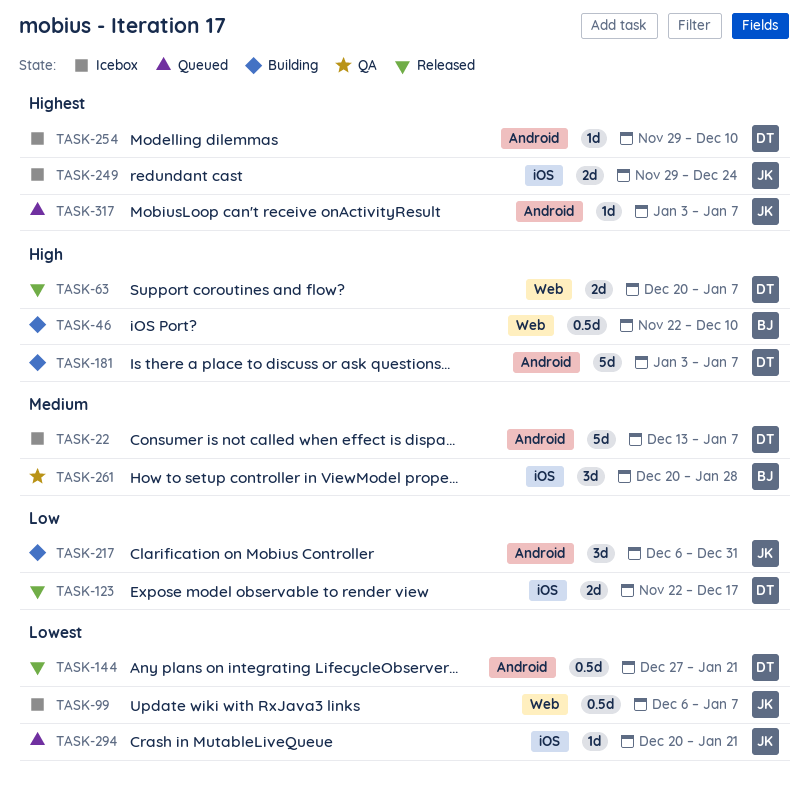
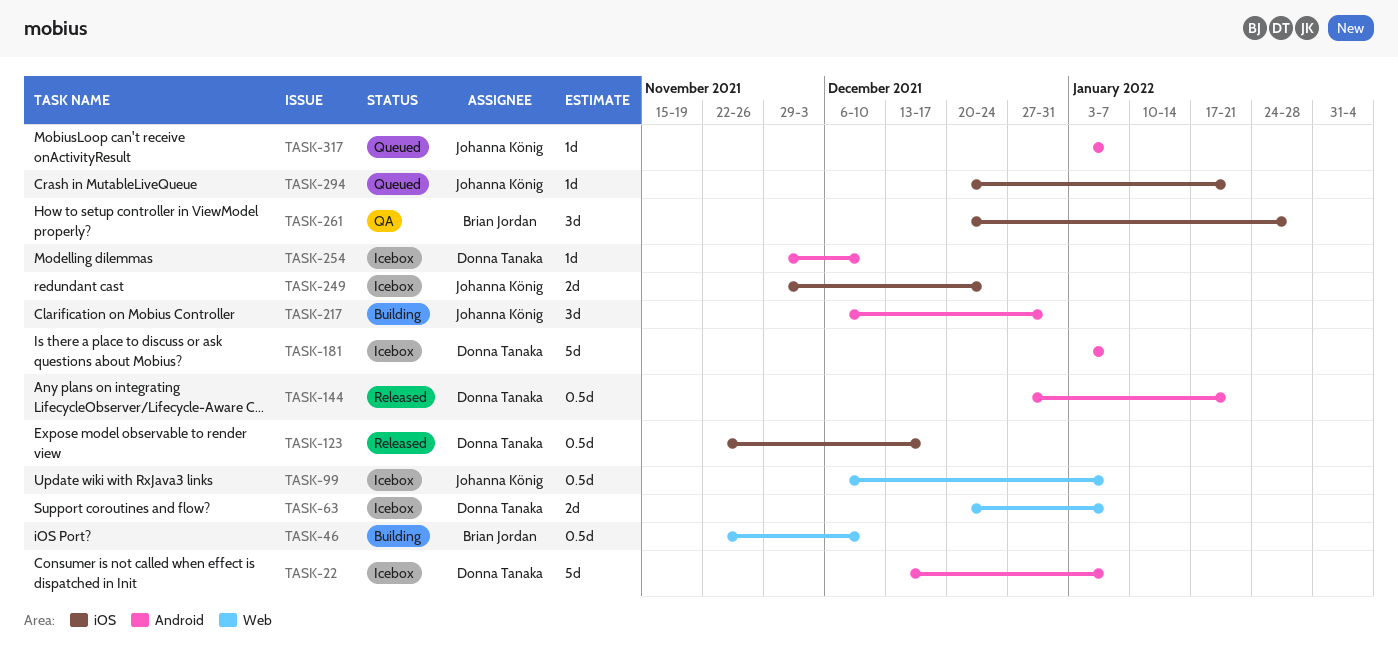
TASK-63, status: Released -> Icebox
TASK-123, estimate: 2d -> 0.5d
TASK-181, status: Building -> Icebox

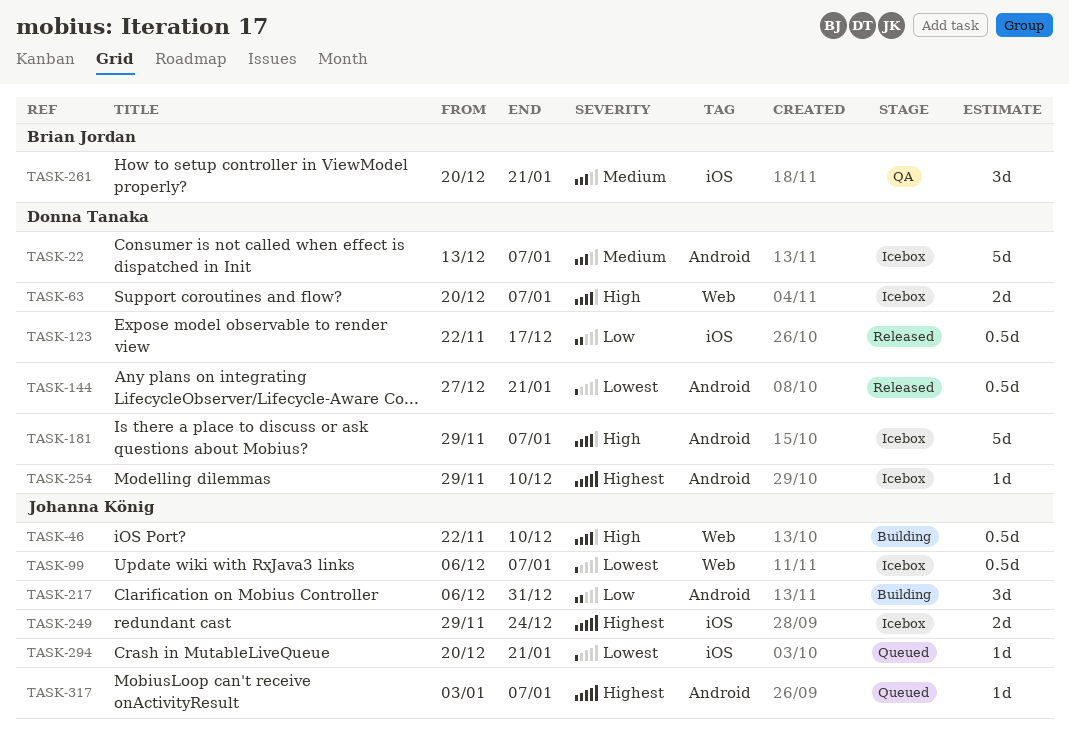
TASK-46, owner: Brian Jordan -> Johanna König
TASK-181, start: Jan 3 -> Nov 29
TASK-261, due: Jan 28 -> Jan 21

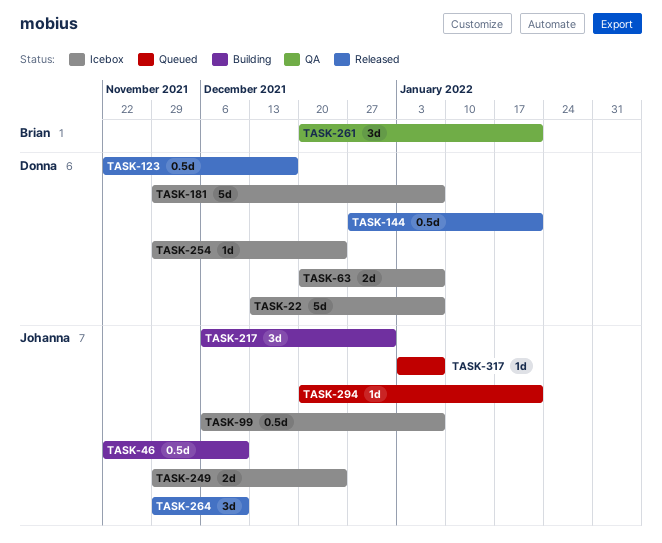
TASK-254, due: Dec 10 -> Dec 24
TASK-264: none -> present

